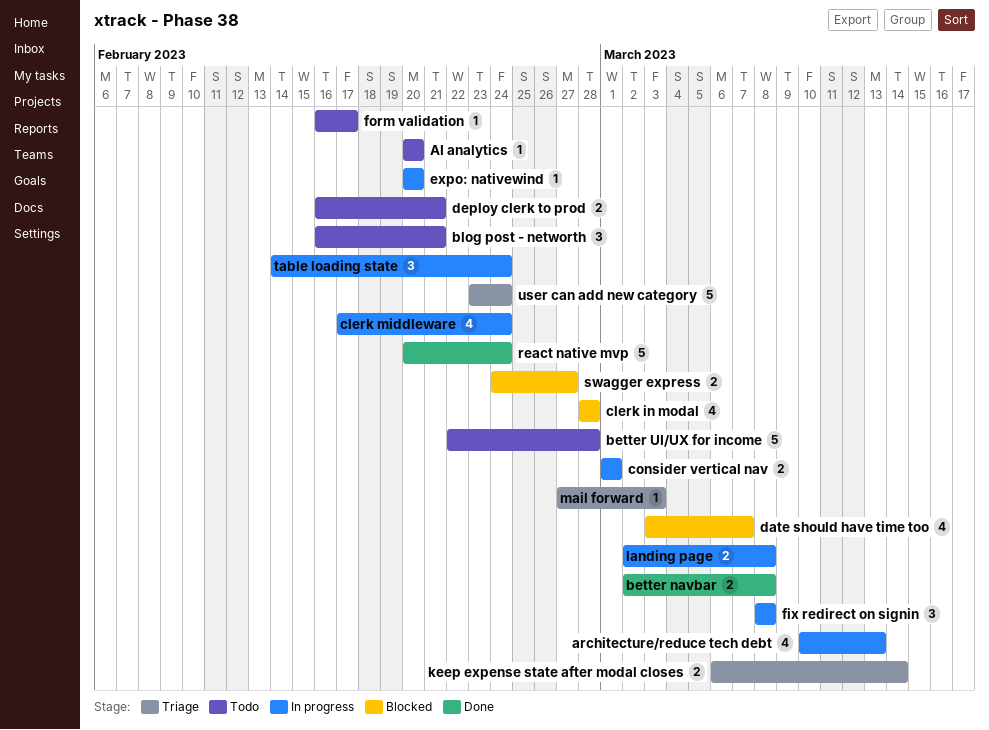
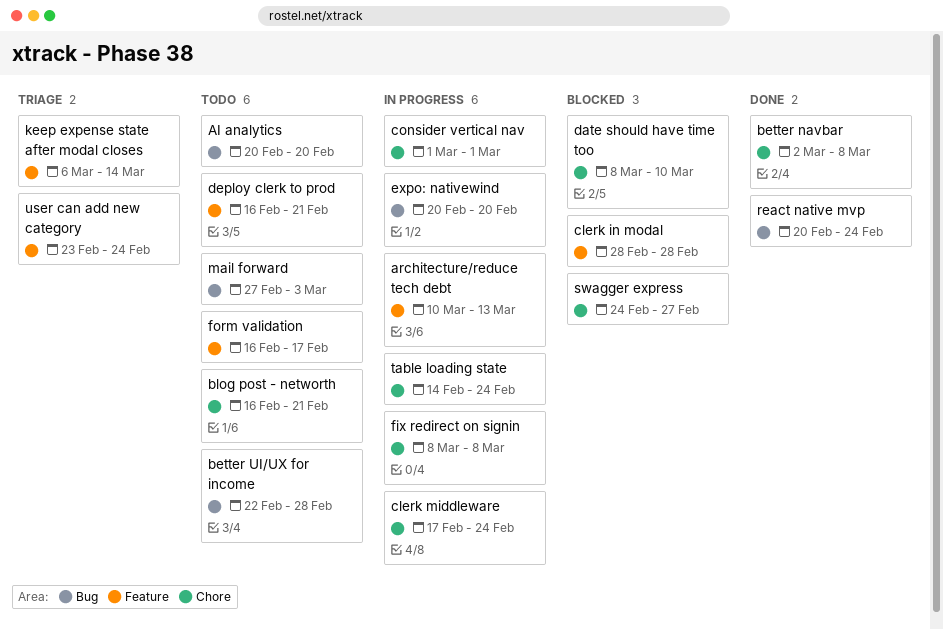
date should have time too, start: Mar 3 -> Mar 8
date should have time too, due: Mar 7 -> Mar 10
landing page: present -> none
mail forward, status: Triage -> Todo

